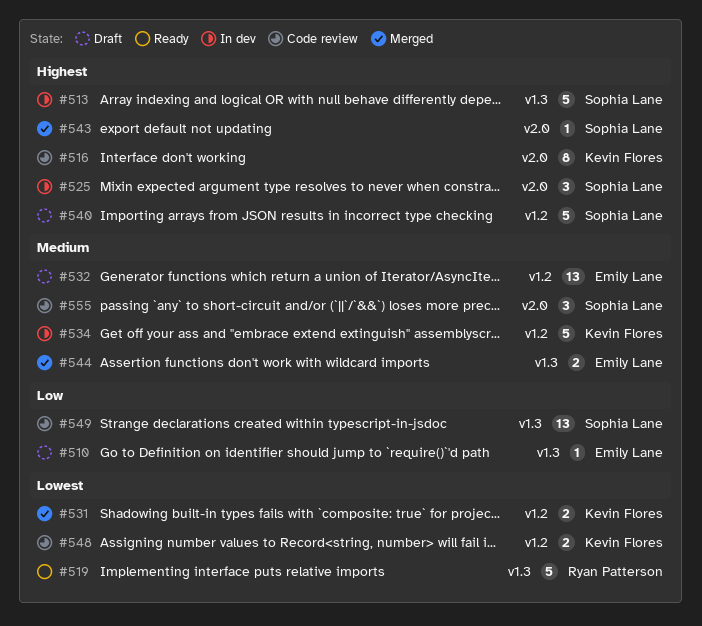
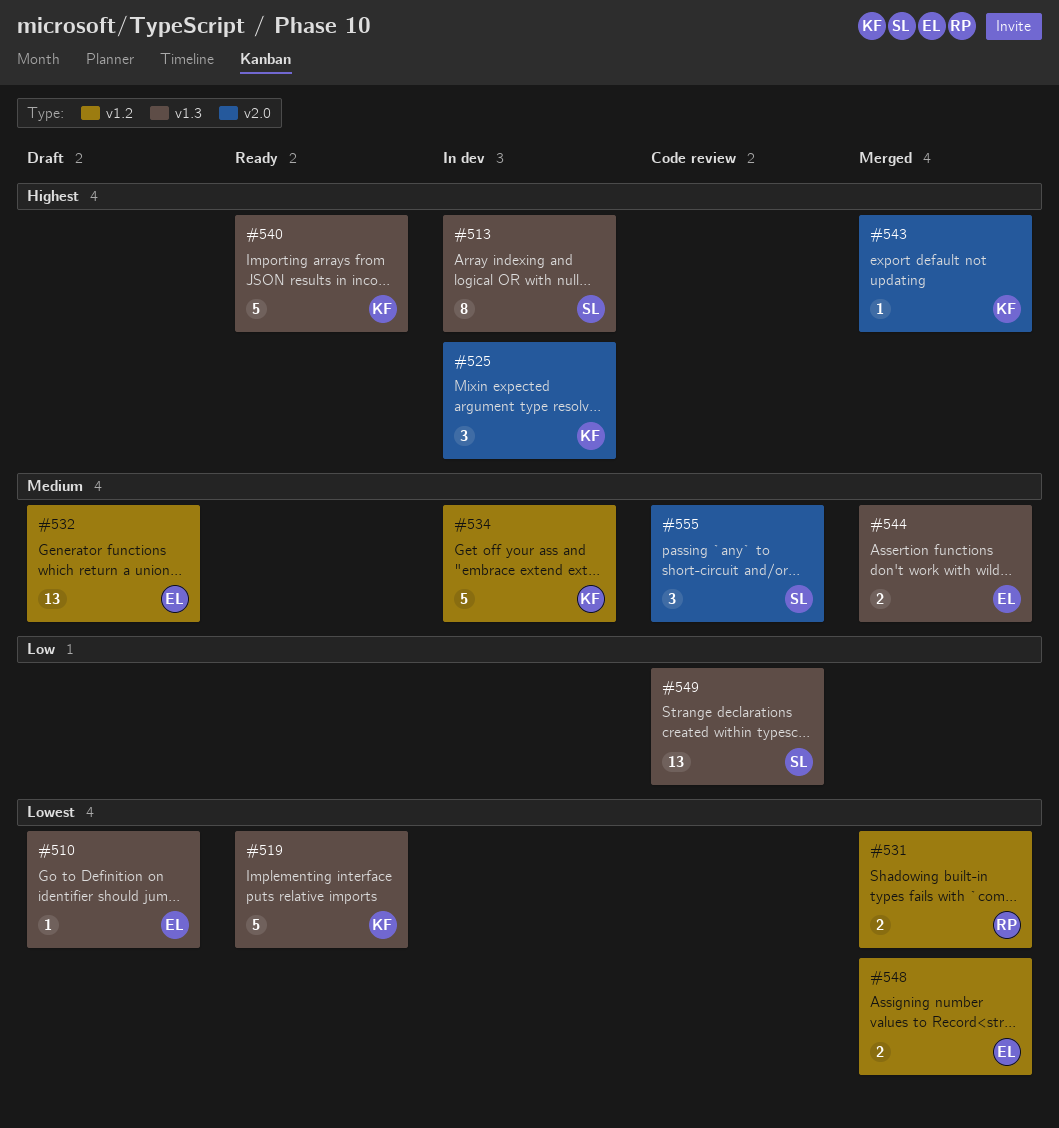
#510, priority: Low -> Lowest
#513, estimate: 5 -> 8
#516: present -> none
#519, owner: Ryan Patterson -> Kevin Flores
#525, owner: Sophia Lane -> Kevin Flores
#531, owner: Kevin Flores -> Ryan Patterson
#540, status: Draft -> Ready
#540, owner: Sophia Lane -> Kevin Flores
#540, label: v1.2 -> v1.3
#543, owner: Sophia Lane -> Kevin Flores
#548, status: Code review -> Merged
#548, owner: Kevin Flores -> Emily Lane

